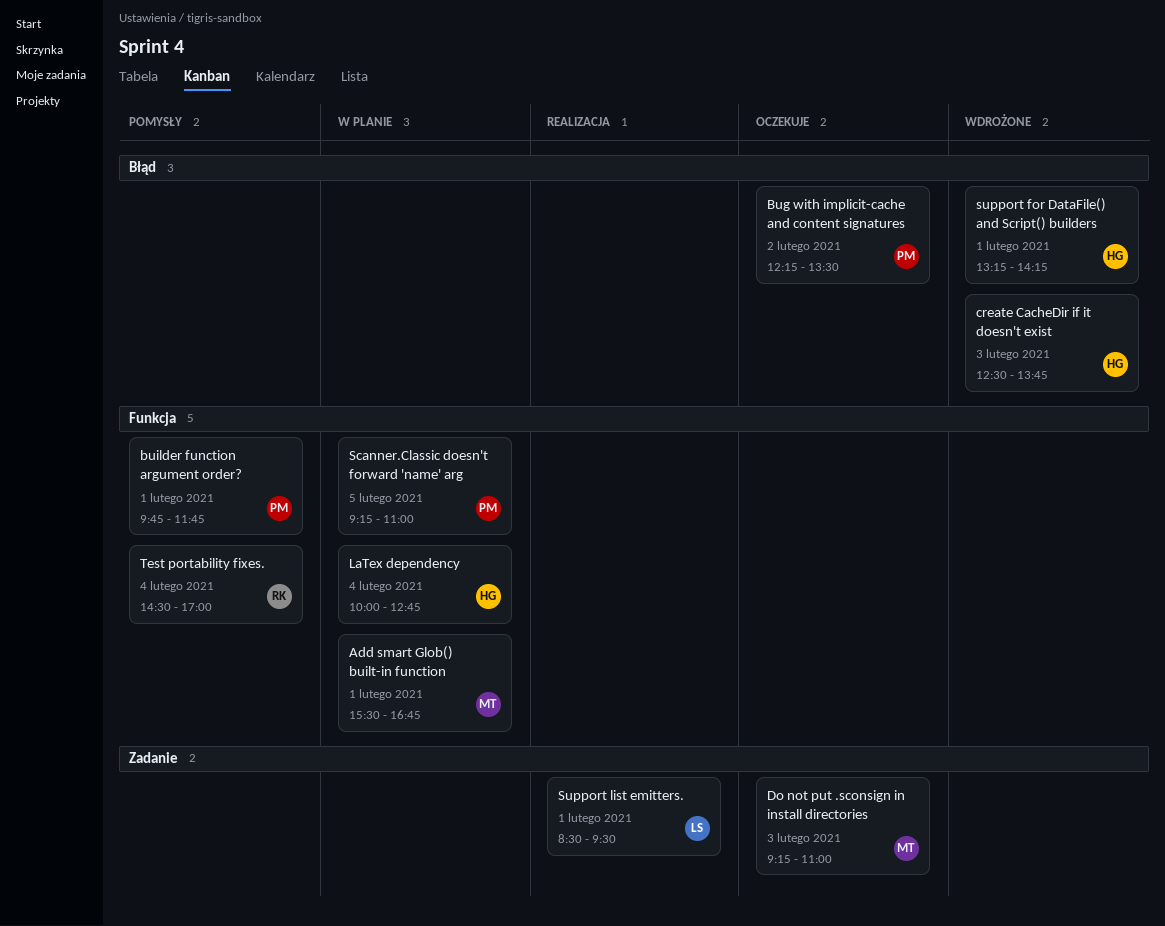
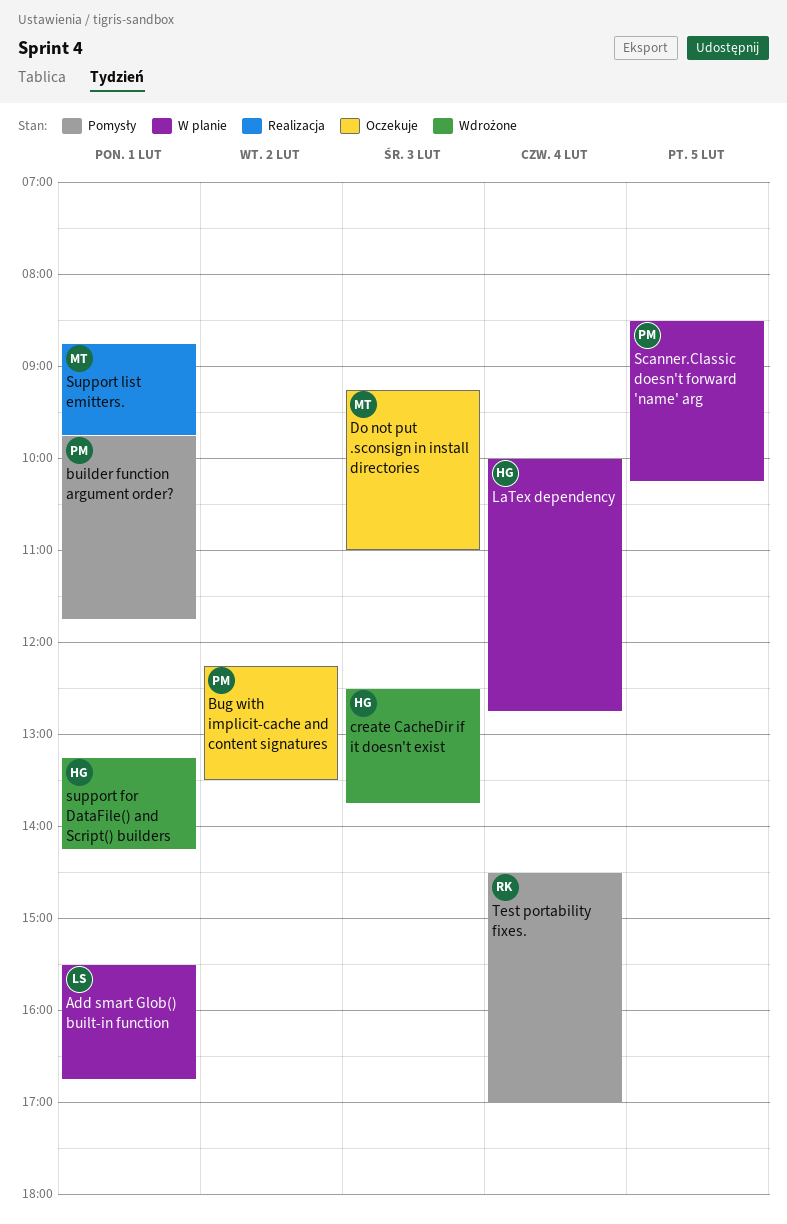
Add smart Glob() built-in function, owner: MT -> LS
Scanner.Classic doesn't forward 'name' arg, begins: 09:15 -> 08:30
Scanner.Classic doesn't forward 'name' arg, ends: 11:00 -> 10:15
Support list emitters., owner: LS -> MT
Support list emitters., begins: 08:30 -> 08:45
Support list emitters., ends: 09:30 -> 09:45

